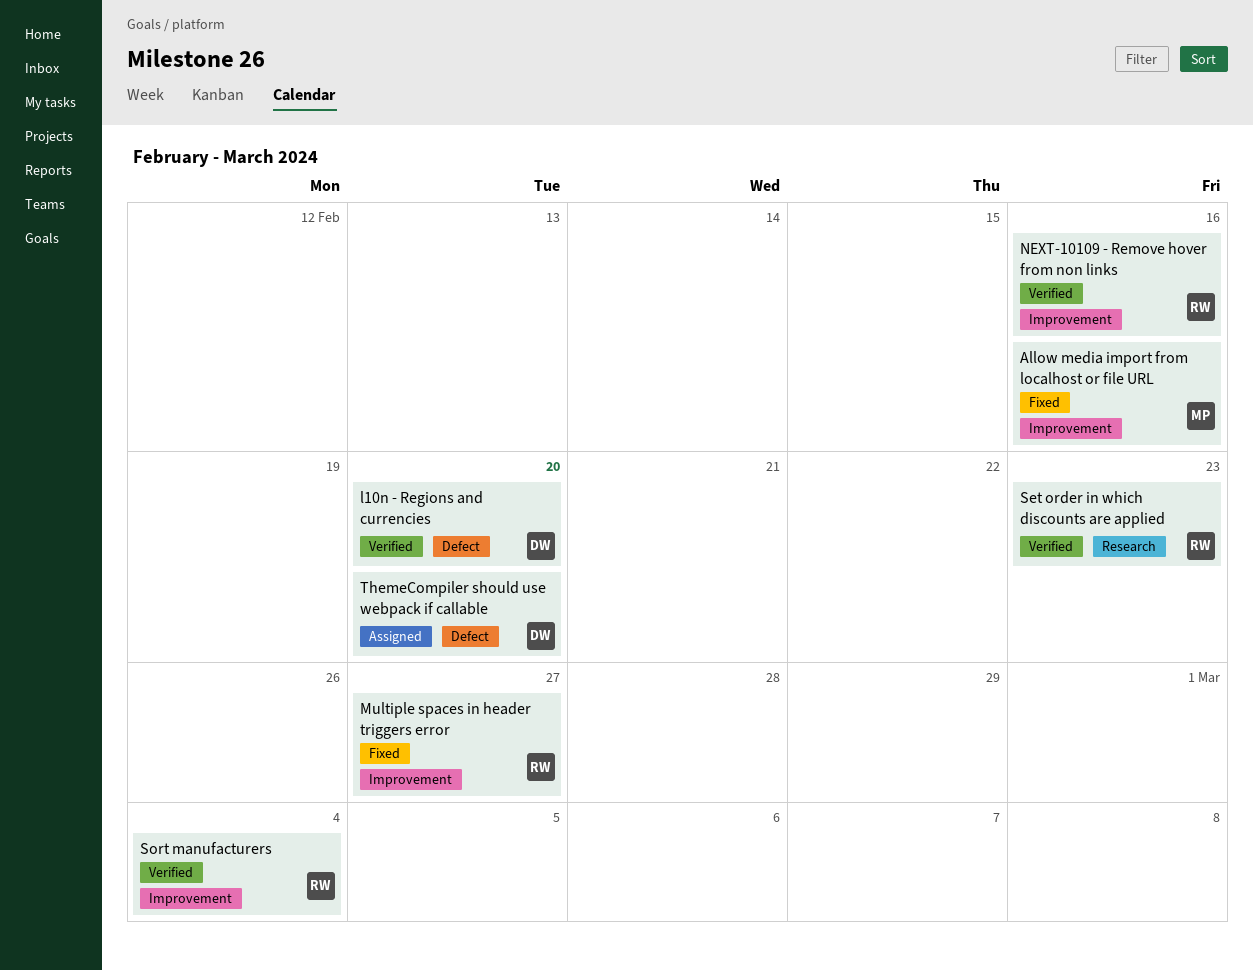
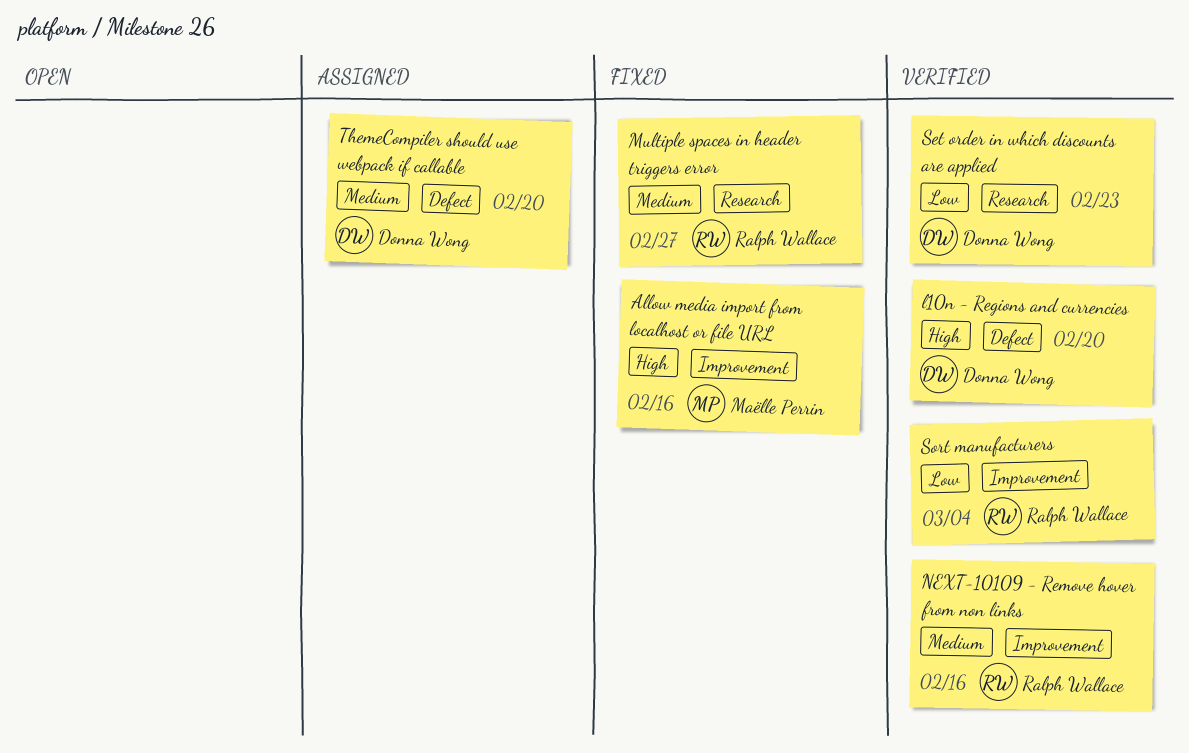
Multiple spaces in header triggers error, label: Improvement -> Research
Set order in which discounts are applied, owner: Ralph Wallace -> Donna Wong

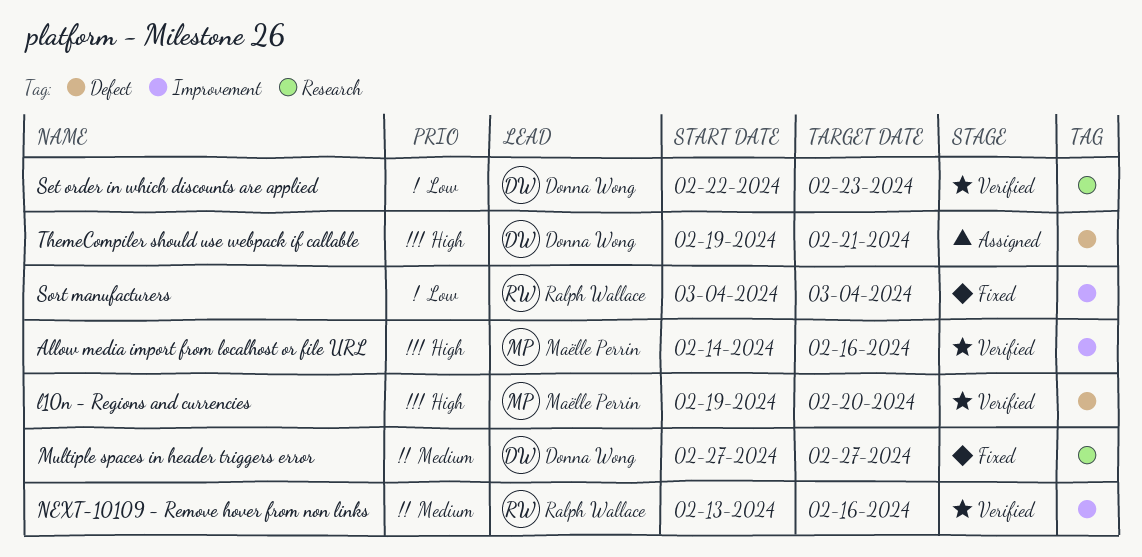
Allow media import from localhost or file URL, status: Fixed -> Verified
l10n - Regions and currencies, owner: Donna Wong -> Maëlle Perrin
Multiple spaces in header triggers error, owner: Ralph Wallace -> Donna Wong
Sort manufacturers, status: Verified -> Fixed
ThemeCompiler should use webpack if callable, priority: Medium -> High
ThemeCompiler should use webpack if callable, due: Feb 20 -> Feb 21

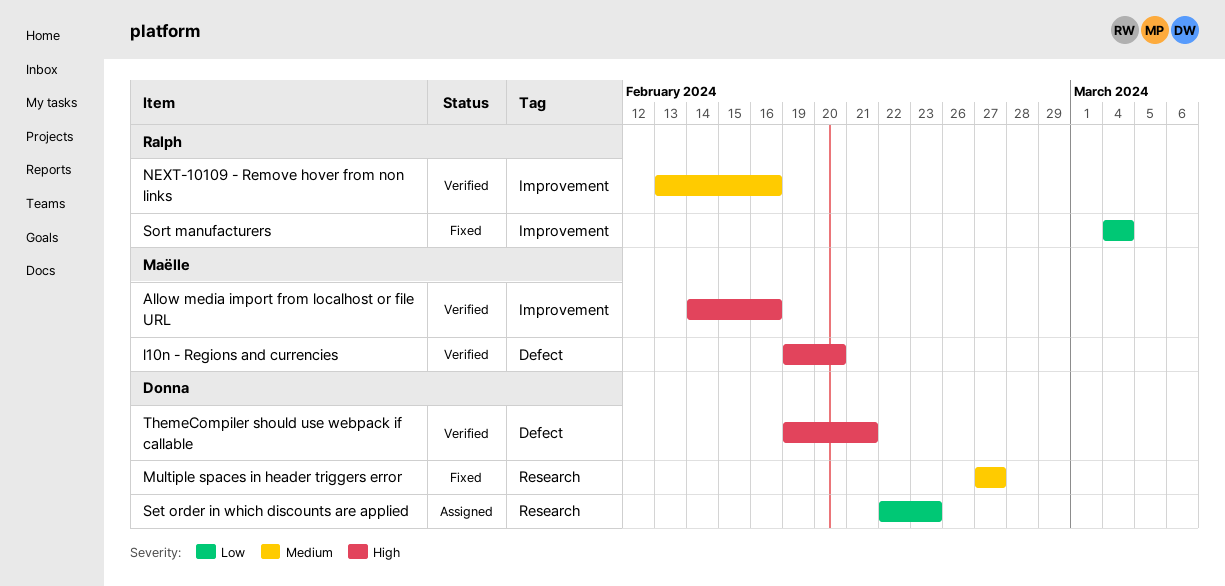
Set order in which discounts are applied, status: Verified -> Assigned
ThemeCompiler should use webpack if callable, status: Assigned -> Verified

